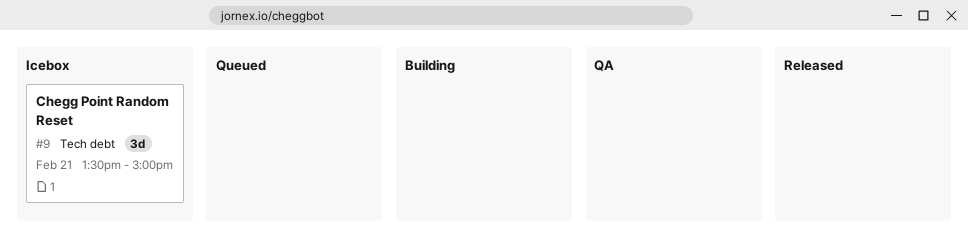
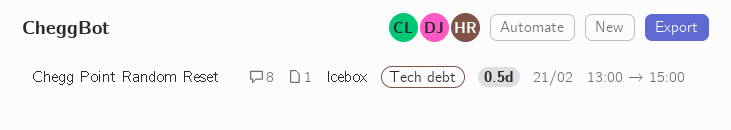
Chegg Point Random Reset, estimate: 3d -> 0.5d
Chegg Point Random Reset, begins: 13:30 -> 13:00

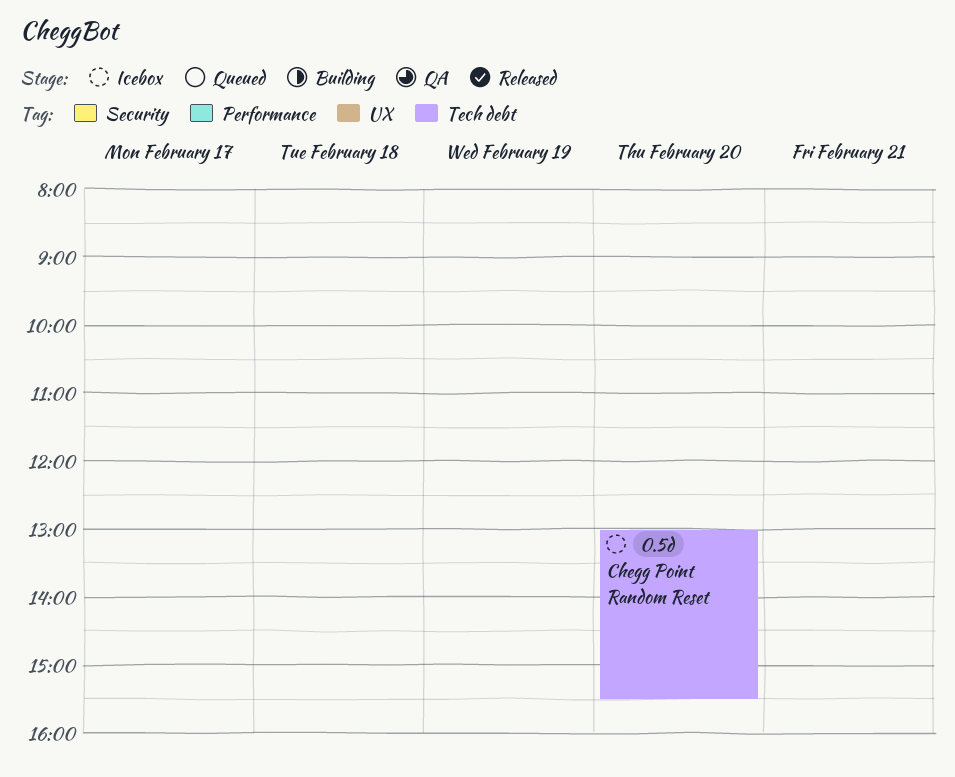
Chegg Point Random Reset, day: Feb 21 -> Feb 20
Chegg Point Random Reset, ends: 15:00 -> 15:30

